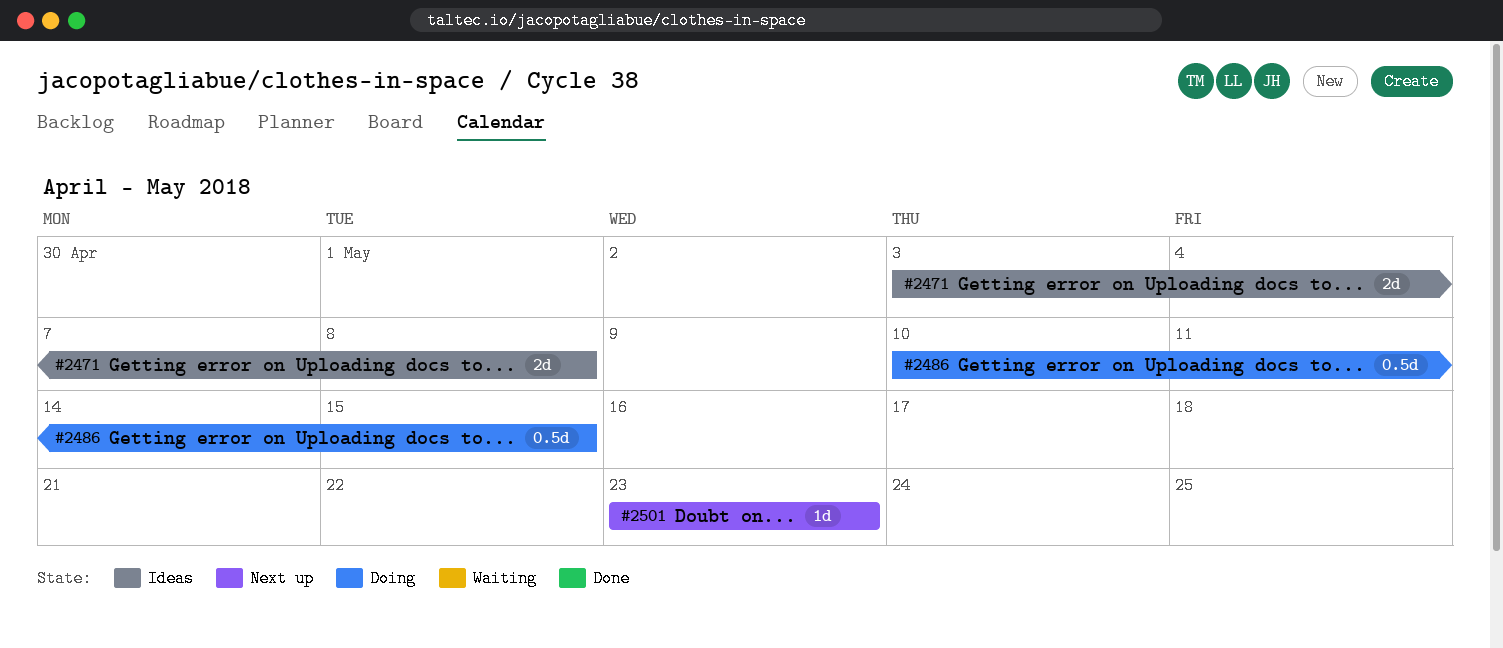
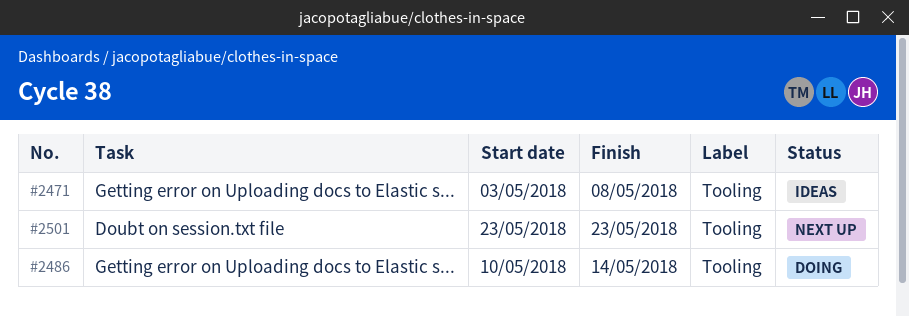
#2486, due: May 15 -> May 14

